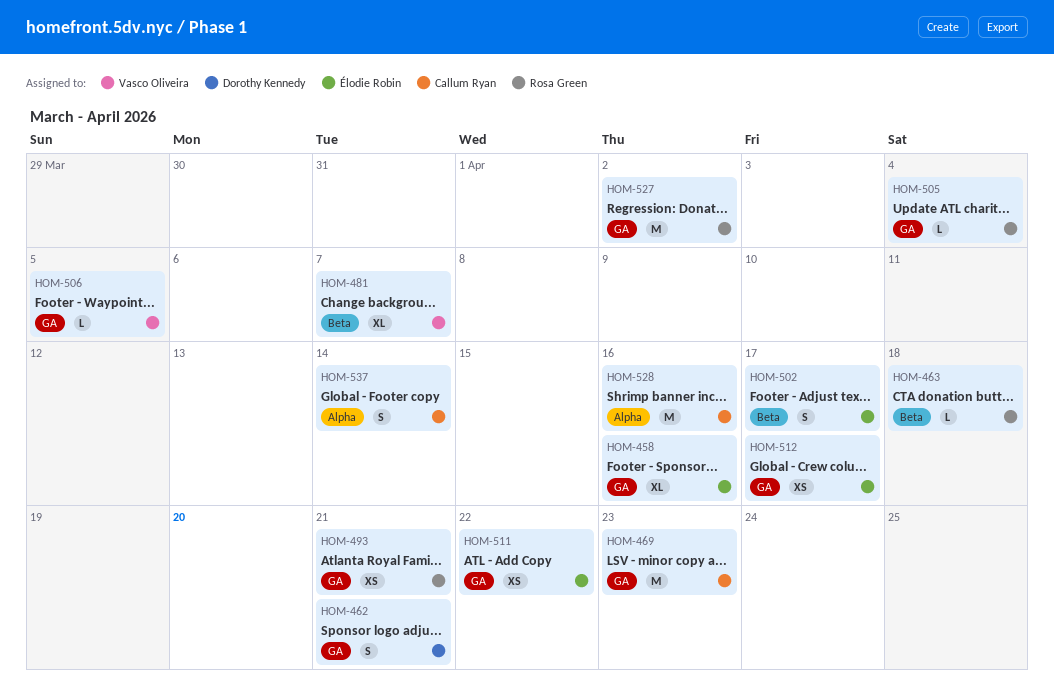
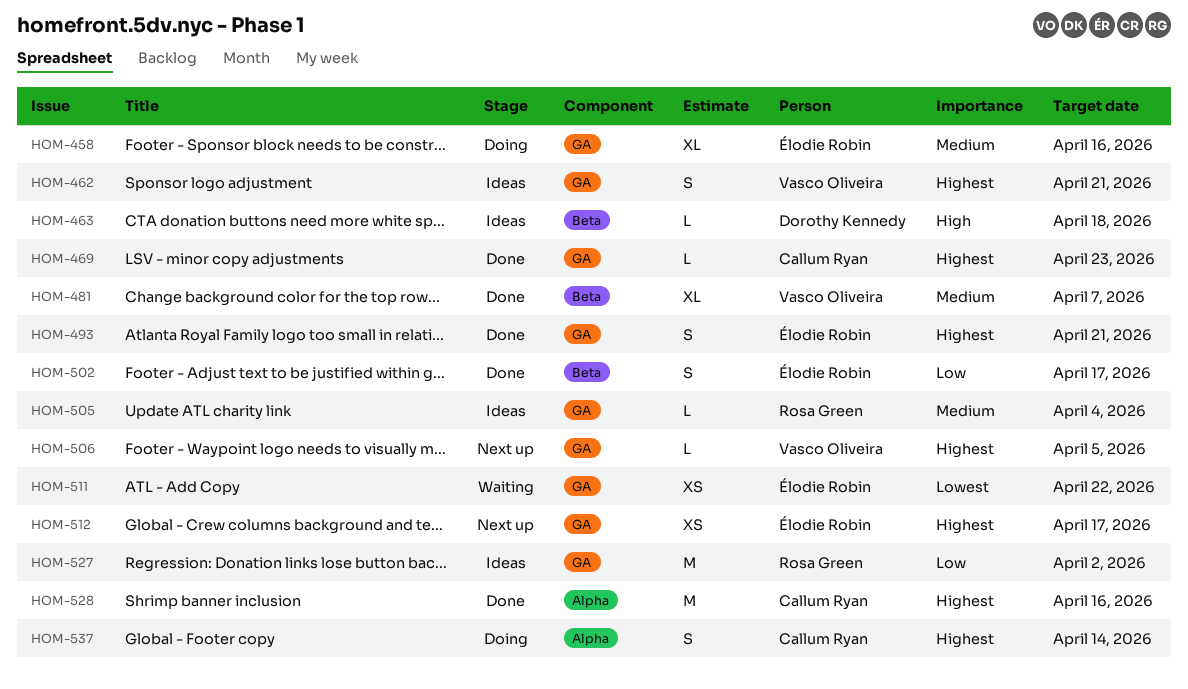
HOM-462, owner: Dorothy Kennedy -> Vasco Oliveira
HOM-463, owner: Rosa Green -> Dorothy Kennedy
HOM-469, estimate: M -> L
HOM-493, owner: Rosa Green -> Élodie Robin
HOM-493, estimate: XS -> S

